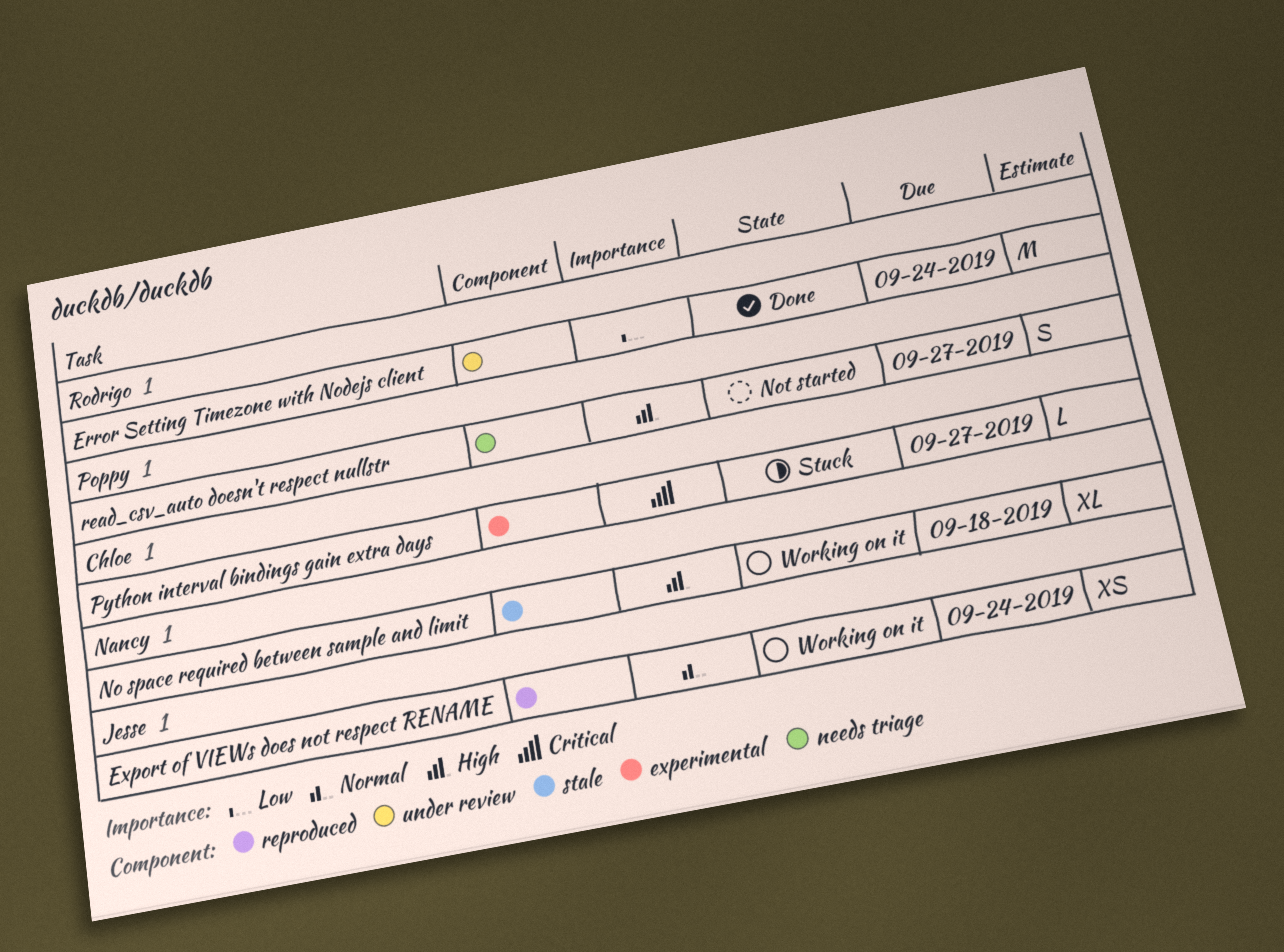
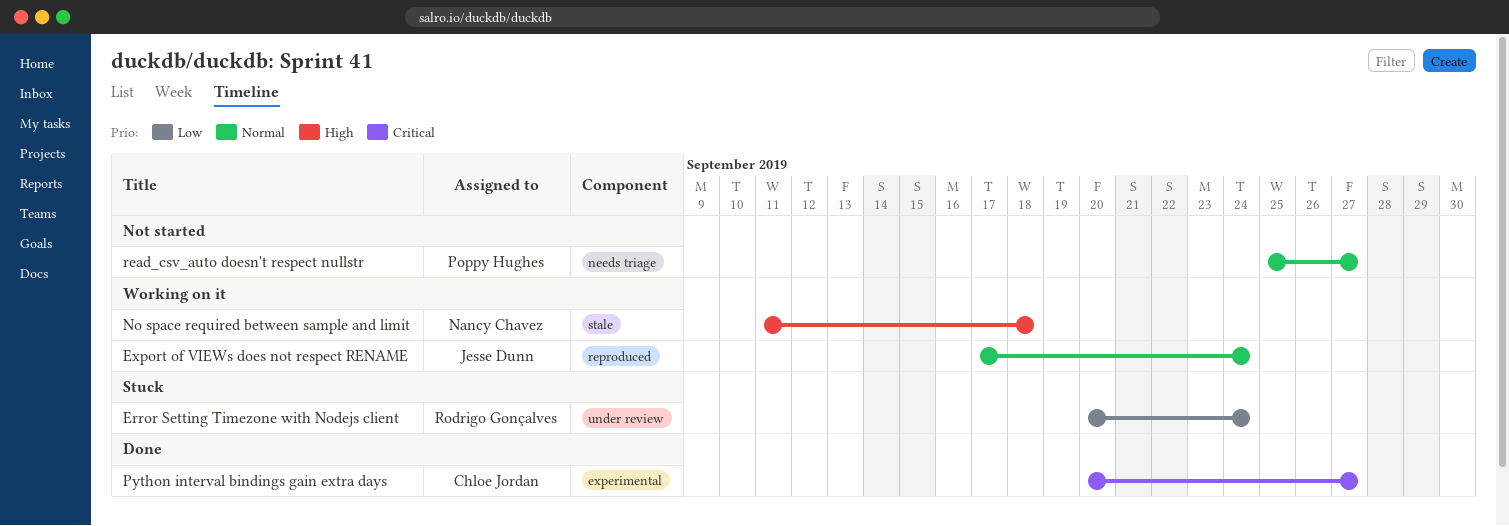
Error Setting Timezone with Nodejs client, status: Done -> Stuck
Python interval bindings gain extra days, status: Stuck -> Done
read_csv_auto doesn't respect nullstr, priority: High -> Normal

